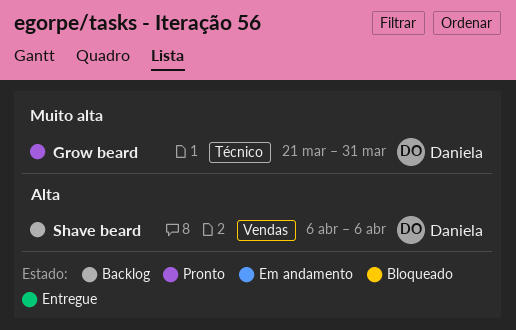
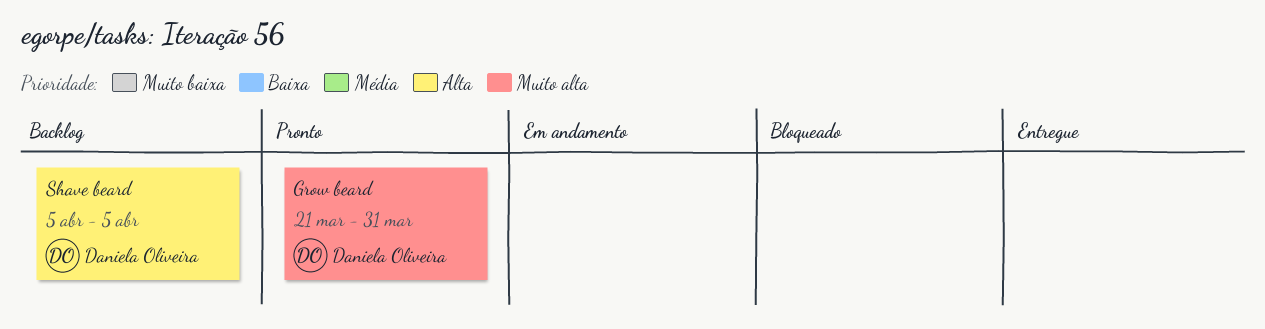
Shave beard, start: Apr 6 -> Apr 5
Shave beard, due: Apr 6 -> Apr 5

